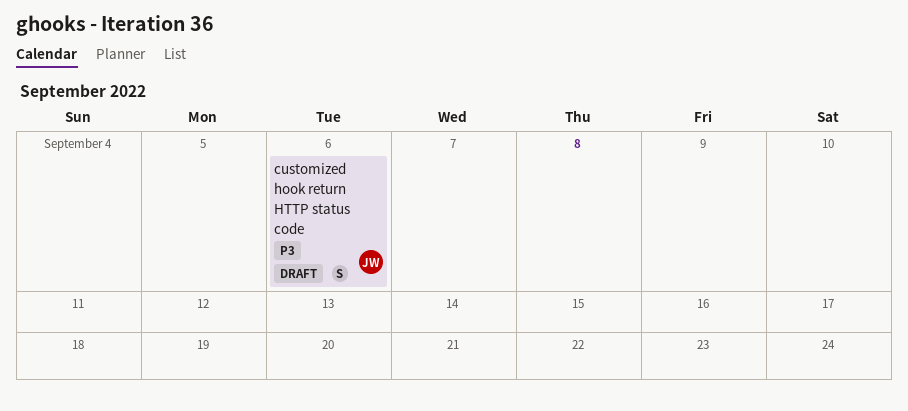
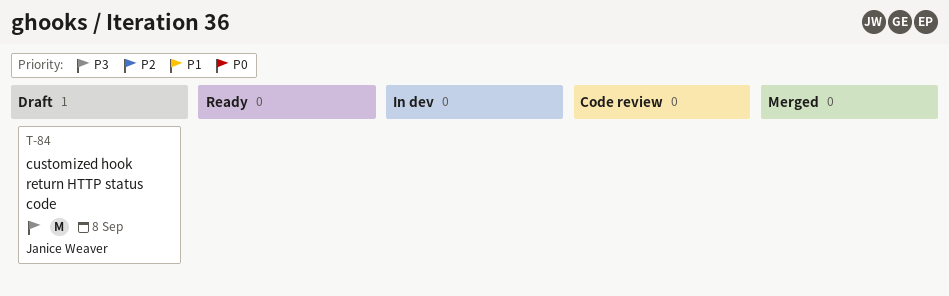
customized hook return HTTP status code, estimate: S -> M
customized hook return HTTP status code, due: Sep 6 -> Sep 8

